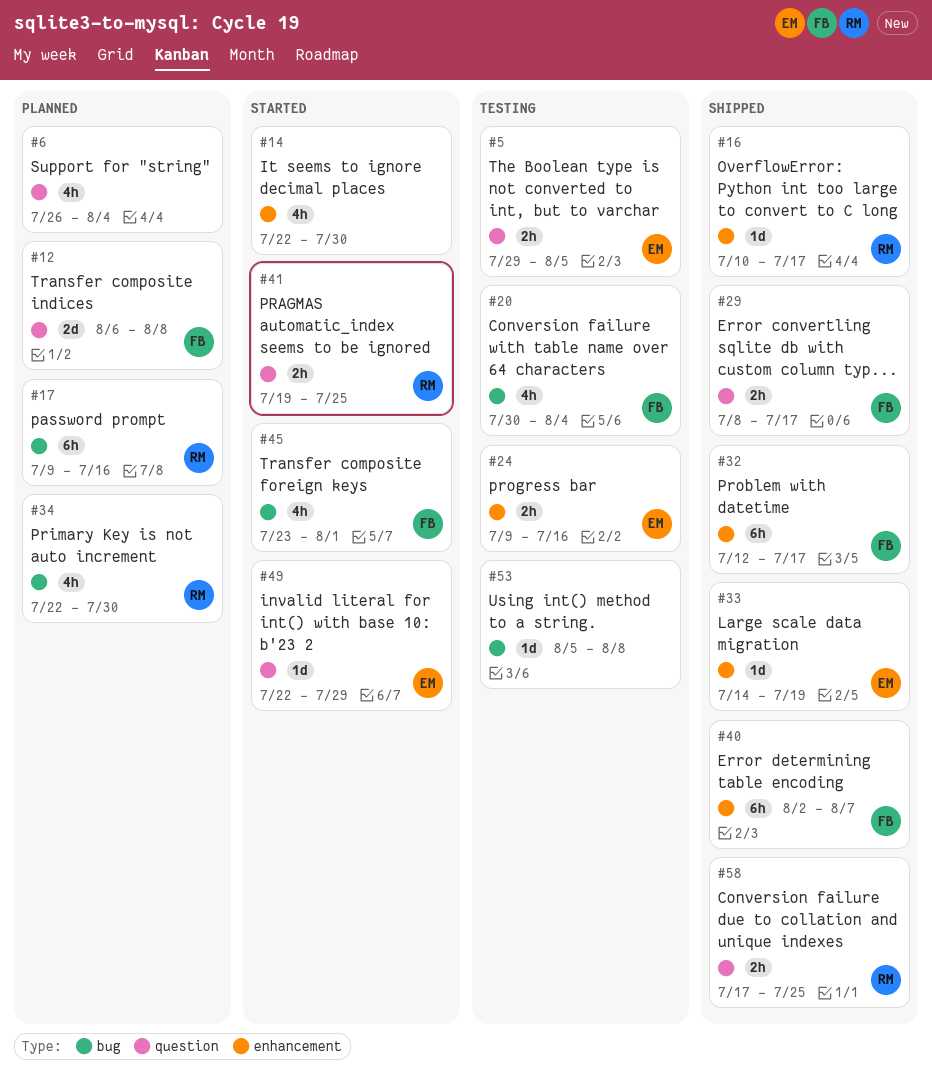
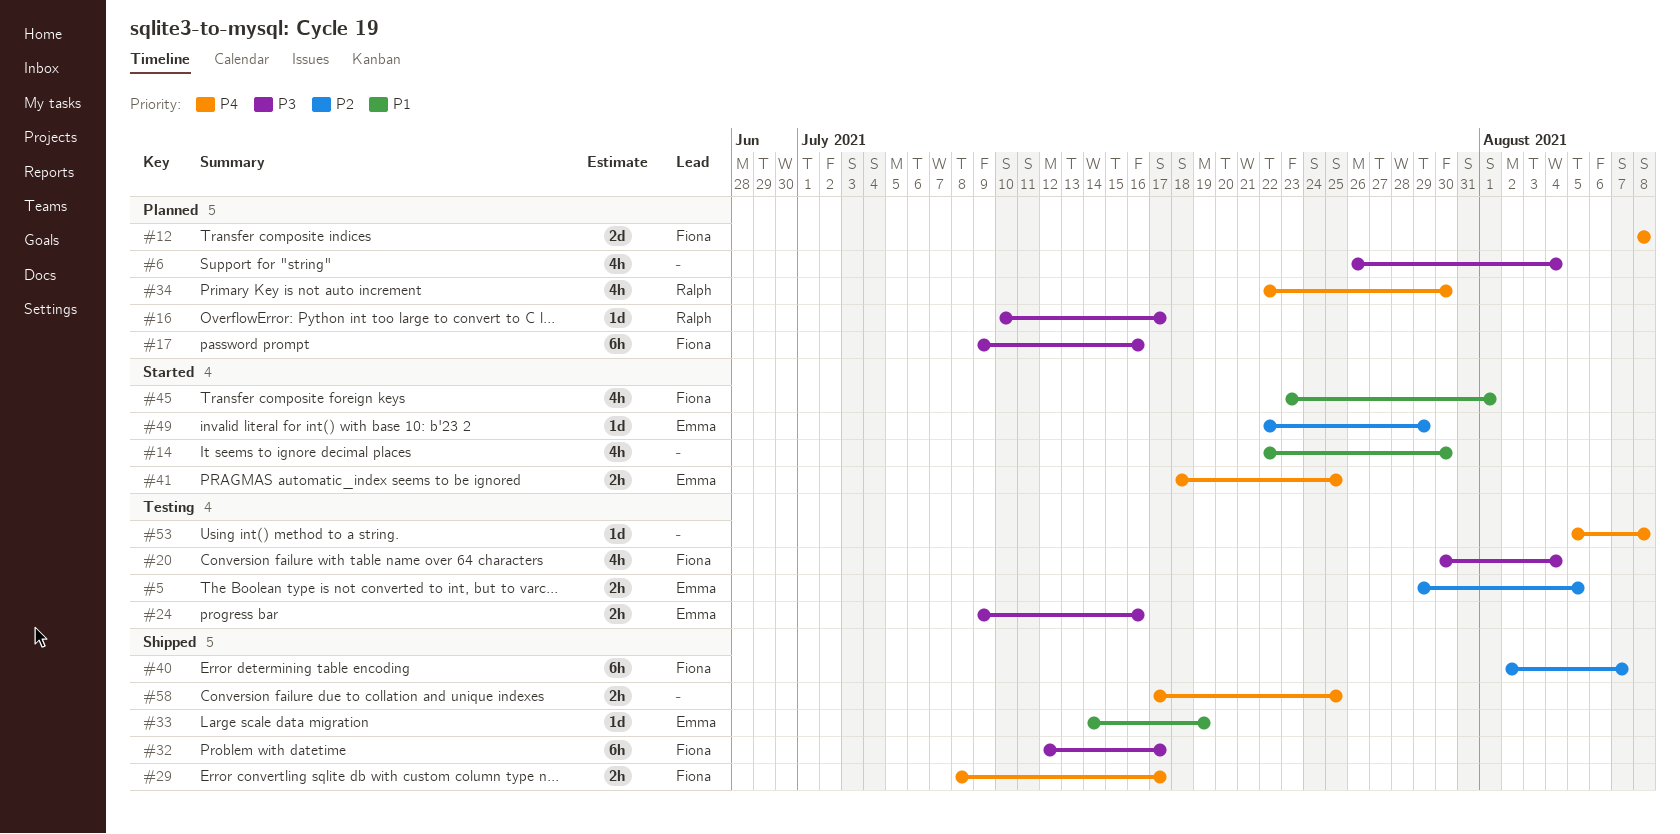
#12, start: Aug 6 -> Aug 8
#16, status: Shipped -> Planned
#17, owner: Ralph -> Fiona
#41, owner: Ralph -> Emma
#41, start: Jul 19 -> Jul 18
#58, owner: Ralph -> none

